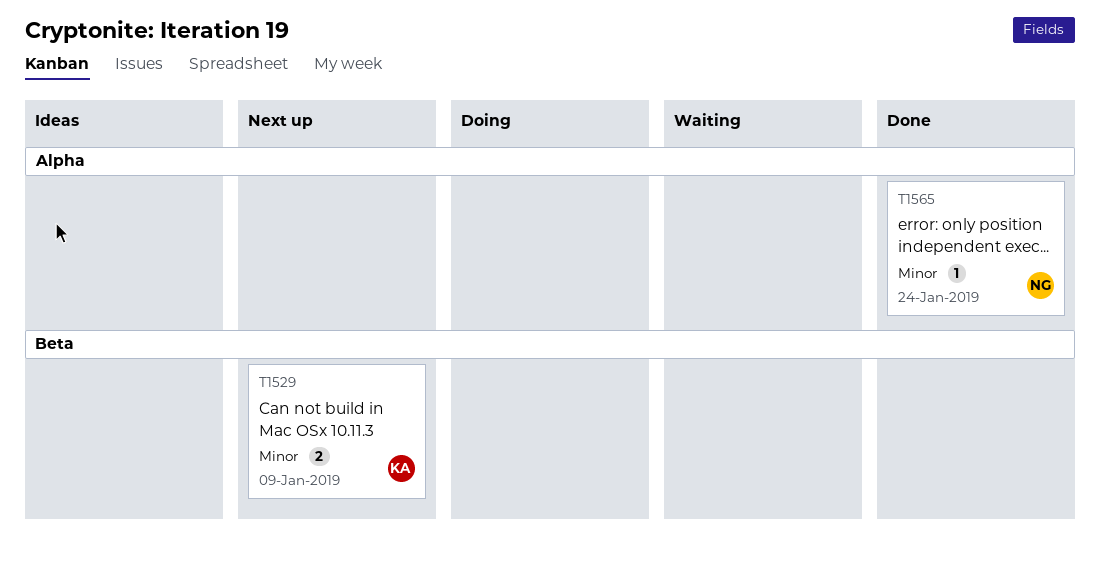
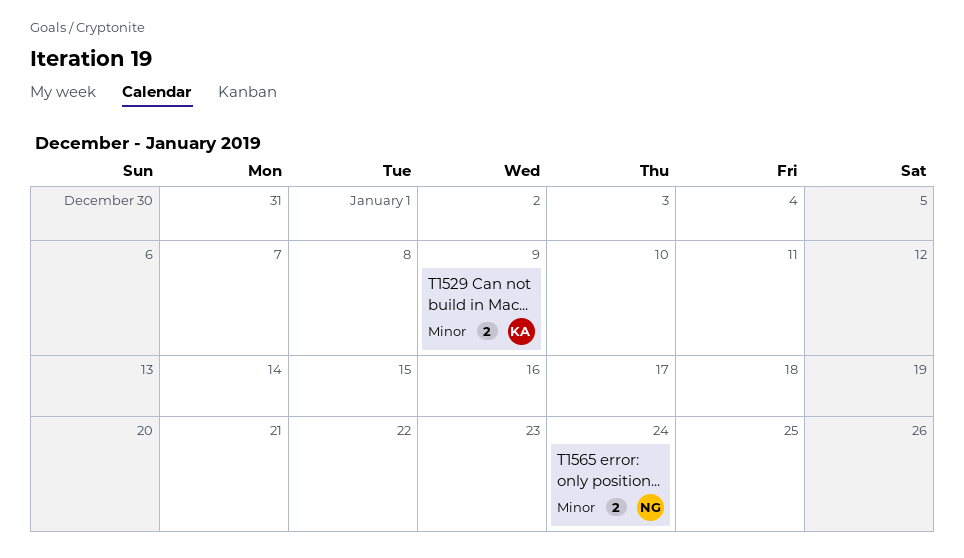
T1565, estimate: 1 -> 2

